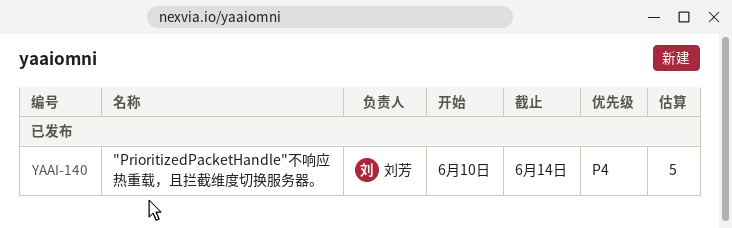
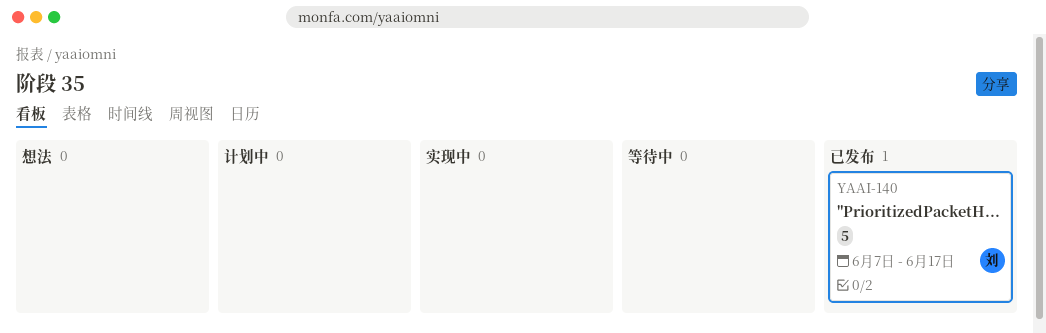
YAAI-140, start: Jun 10 -> Jun 7
YAAI-140, due: Jun 14 -> Jun 17

